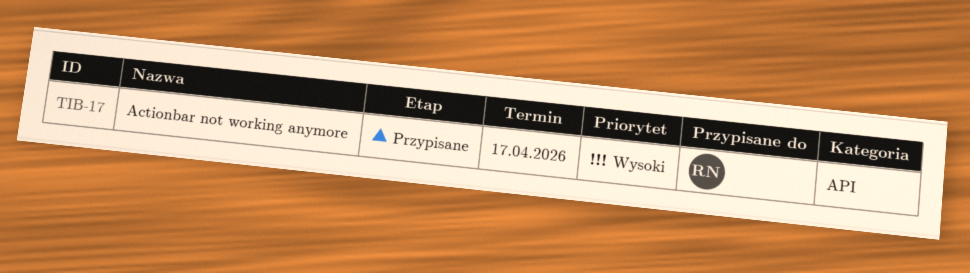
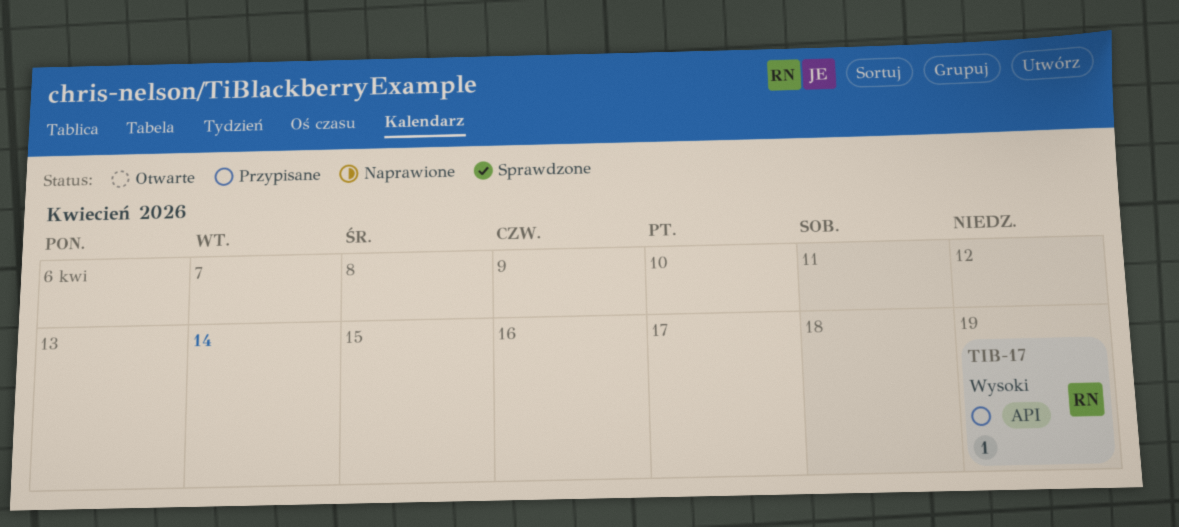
TIB-17, due: Apr 17 -> Apr 19

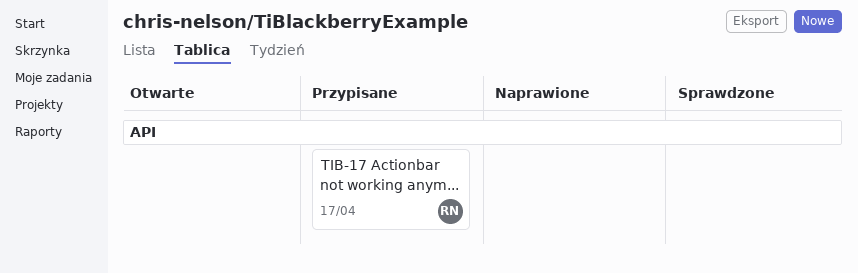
TIB-17, due: Apr 19 -> Apr 17

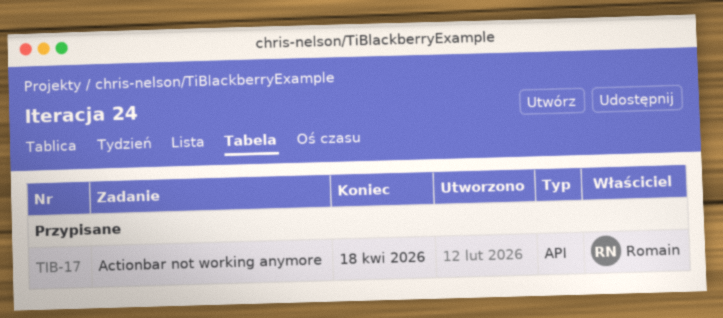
TIB-17, due: Apr 17 -> Apr 18

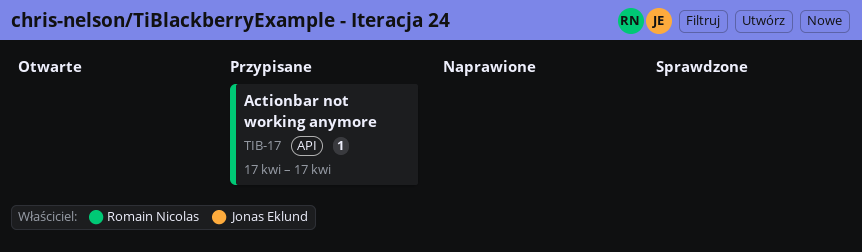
TIB-17, due: Apr 18 -> Apr 17

